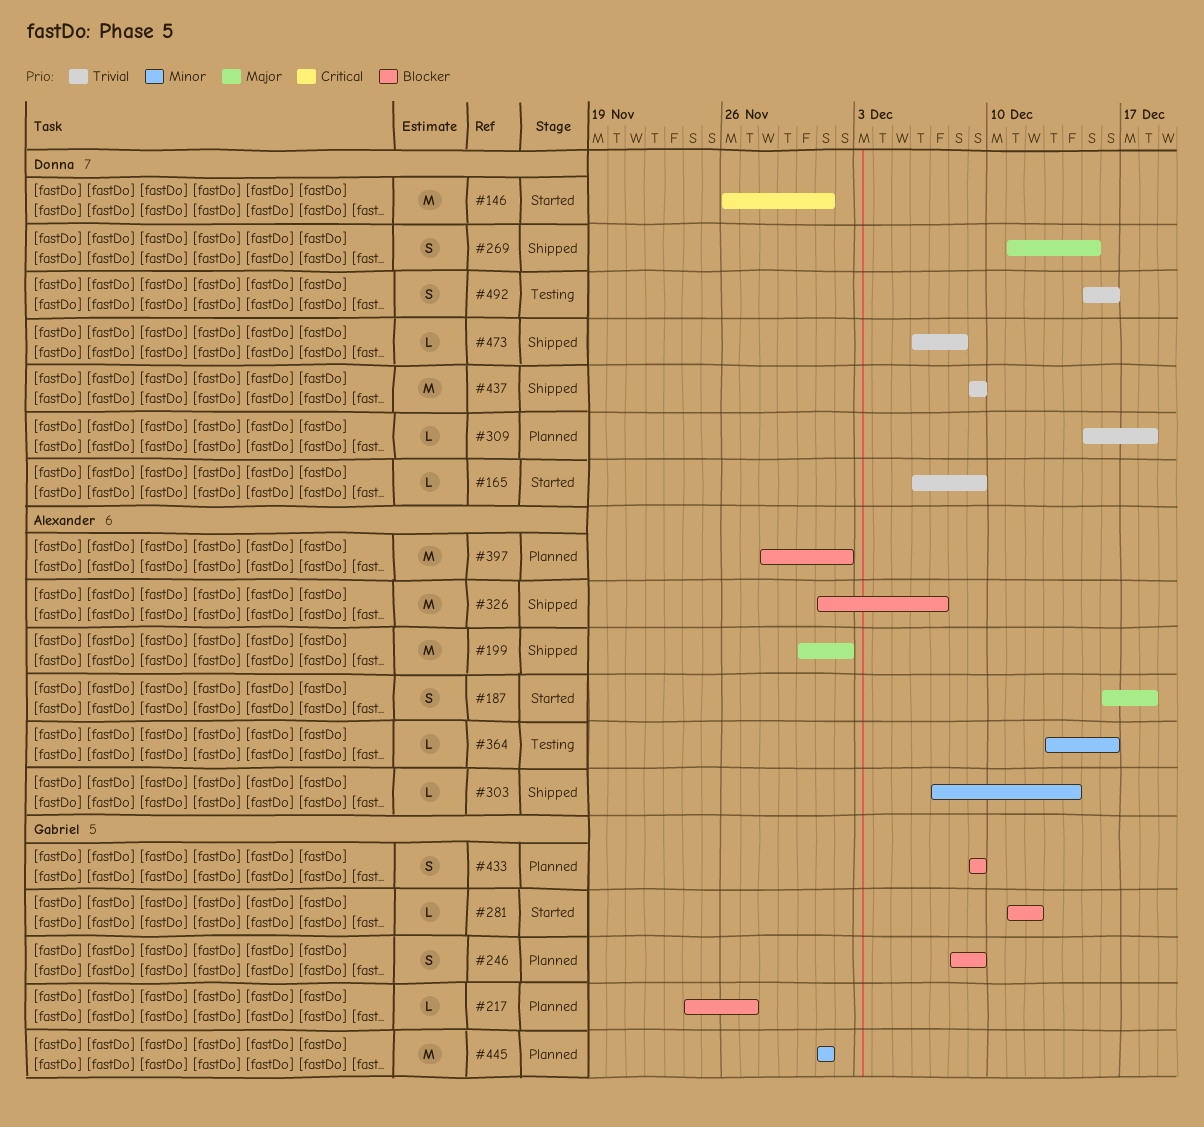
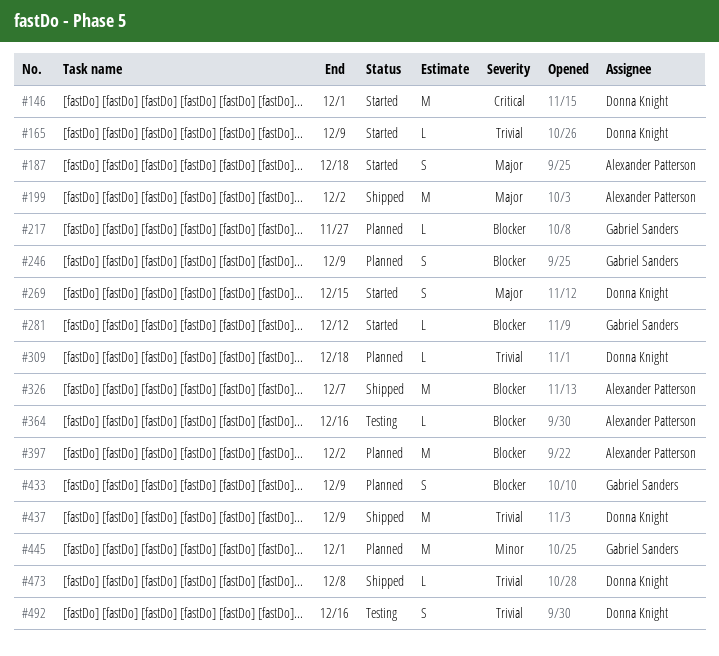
#269, status: Shipped -> Started
#303: present -> none
#364, priority: Minor -> Blocker

